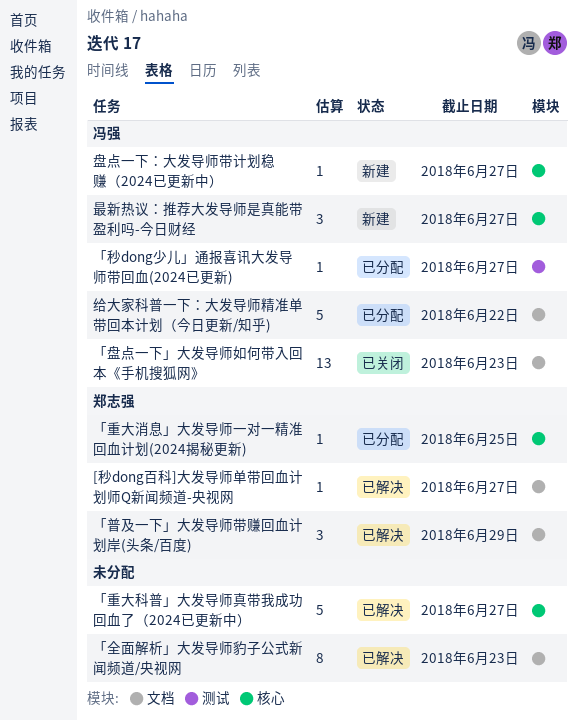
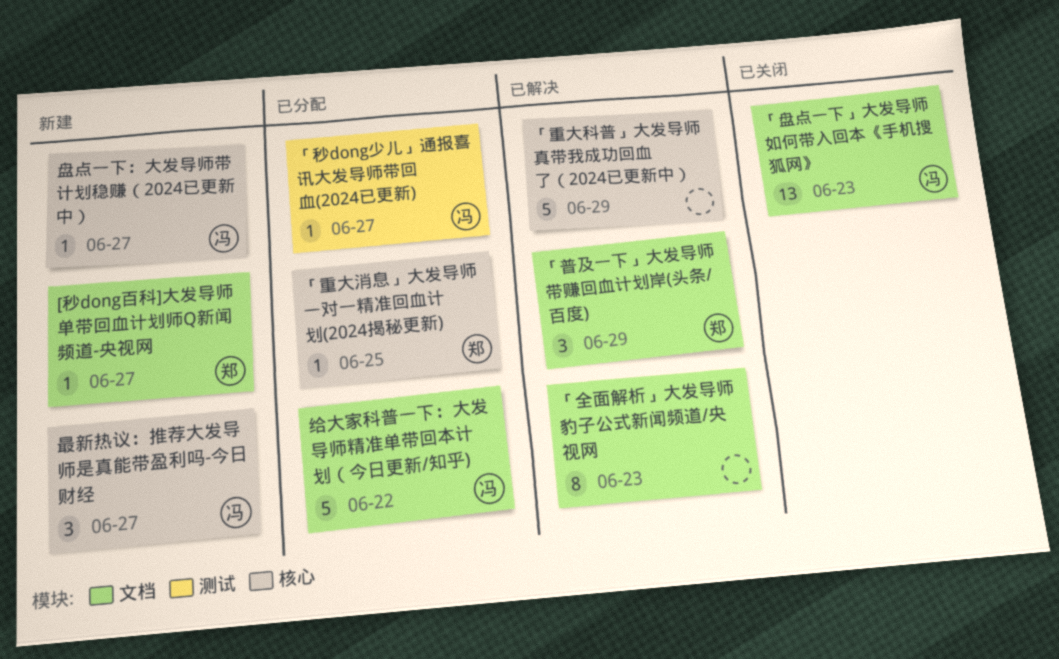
[秒dong百科]大发导师单带回血计划师Q新闻频道-央视网, status: 已解决 -> 新建
「重大科普」大发导师真带我成功回血了（2024已更新中）, due: Jun 27 -> Jun 29

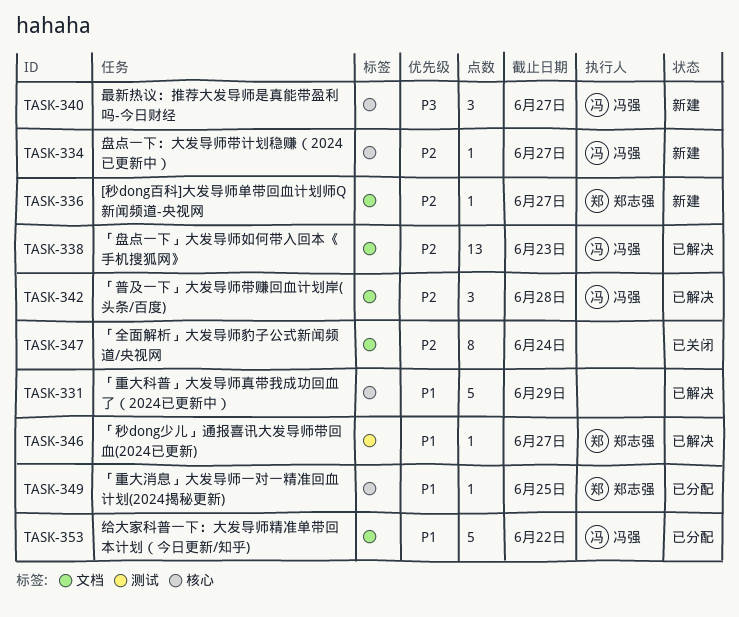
「全面解析」大发导师豹子公式新闻频道/央视网, status: 已解决 -> 已关闭
「全面解析」大发导师豹子公式新闻频道/央视网, due: Jun 23 -> Jun 24
「普及一下」大发导师带赚回血计划岸(头条/百度), owner: 郑志强 -> 冯强
「普及一下」大发导师带赚回血计划岸(头条/百度), due: Jun 29 -> Jun 28
「盘点一下」大发导师如何带入回本《手机搜狐网》, status: 已关闭 -> 已解决
「秒dong少儿」通报喜讯大发导师带回血(2024已更新), status: 已分配 -> 已解决
「秒dong少儿」通报喜讯大发导师带回血(2024已更新), owner: 冯强 -> 郑志强

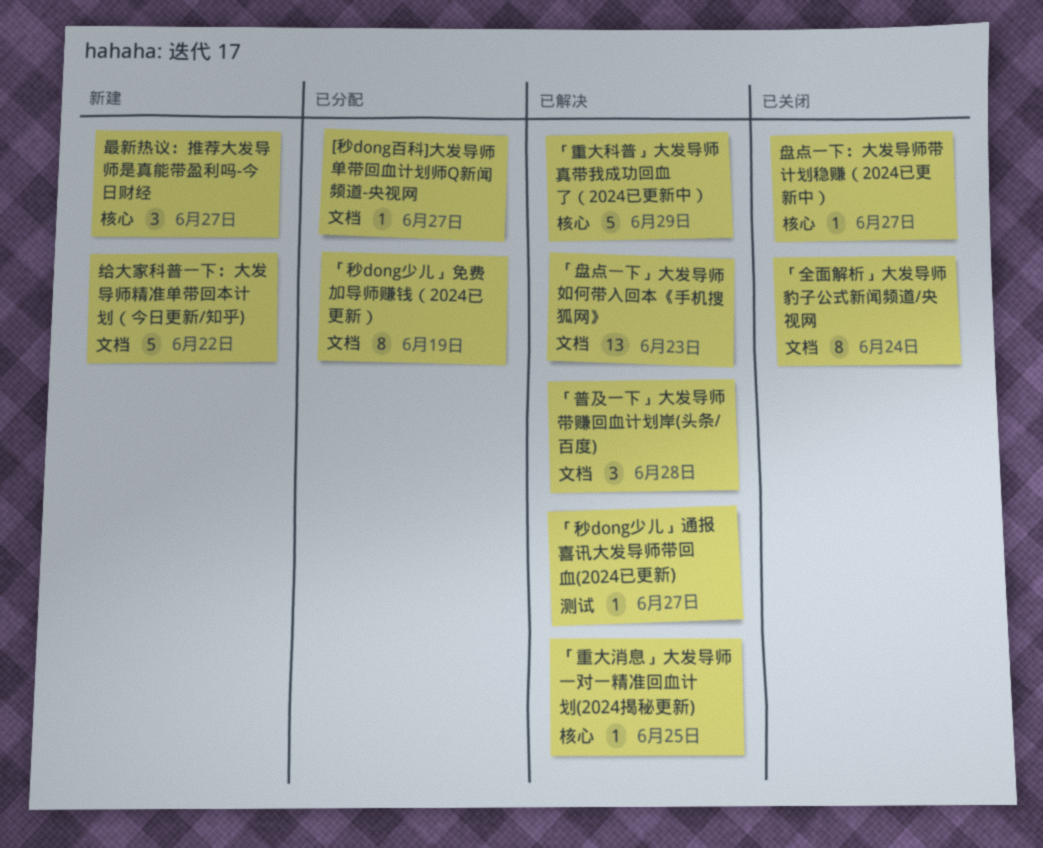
[秒dong百科]大发导师单带回血计划师Q新闻频道-央视网, status: 新建 -> 已分配
「秒dong少儿」免费加导师赚钱（2024已更新）: none -> present
「重大消息」大发导师一对一精准回血计划(2024揭秘更新), status: 已分配 -> 已解决
盘点一下：大发导师带计划稳赚（2024已更新中）, status: 新建 -> 已关闭
给大家科普一下：大发导师精准单带回本计划（今日更新/知乎), status: 已分配 -> 新建

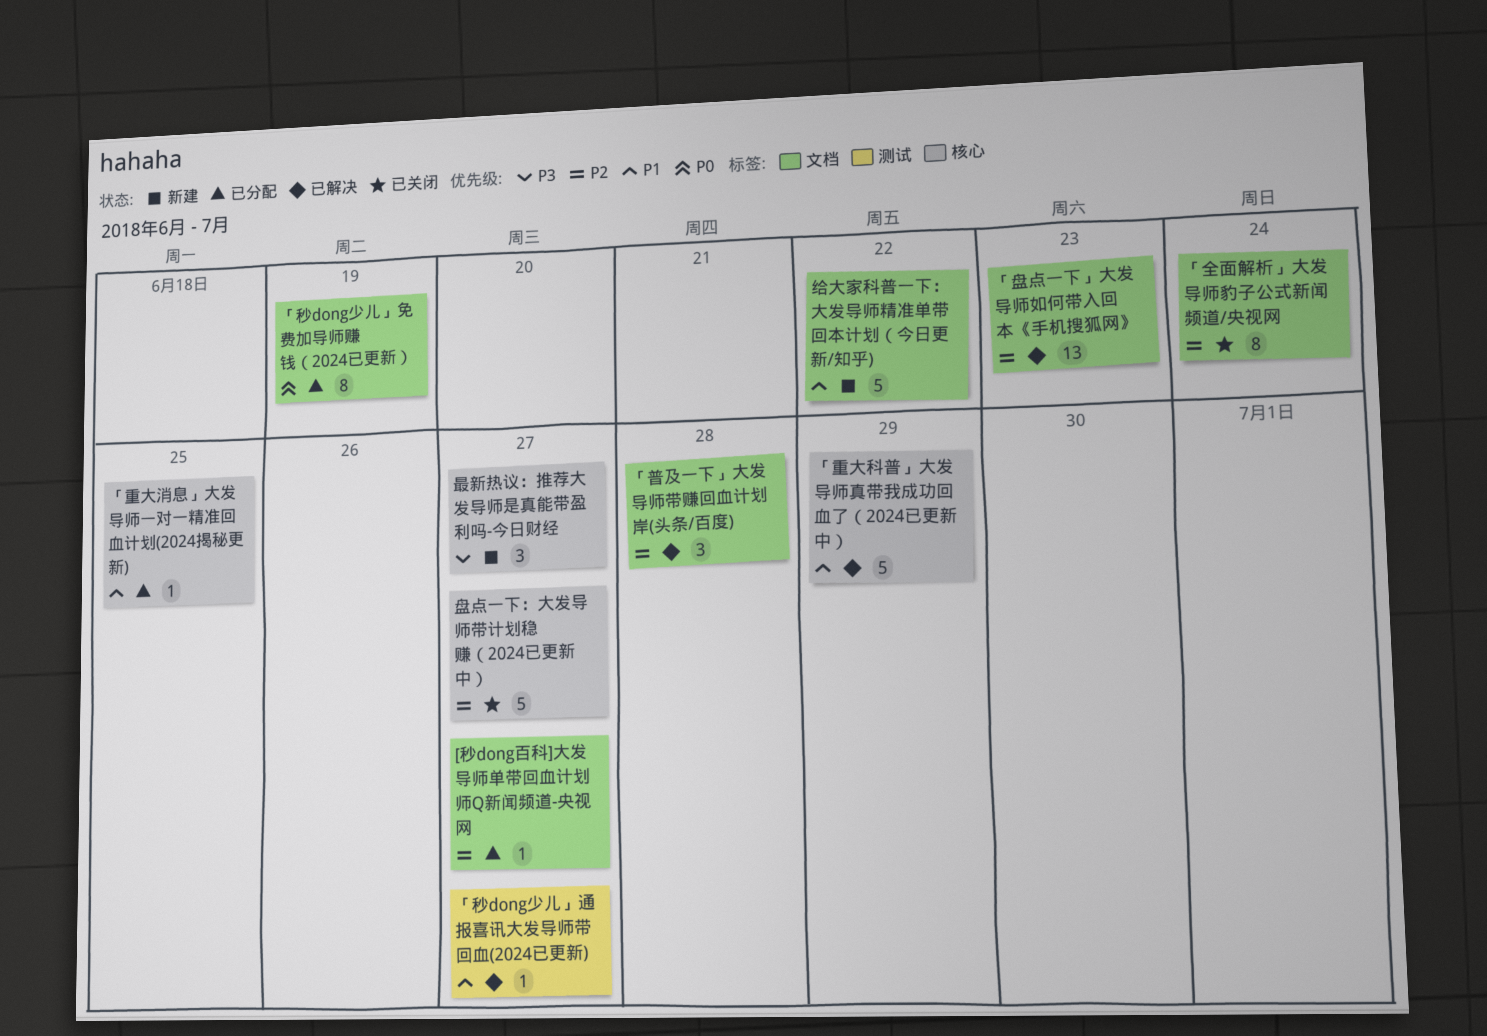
「重大消息」大发导师一对一精准回血计划(2024揭秘更新), status: 已解决 -> 已分配
盘点一下：大发导师带计划稳赚（2024已更新中）, estimate: 1 -> 5

